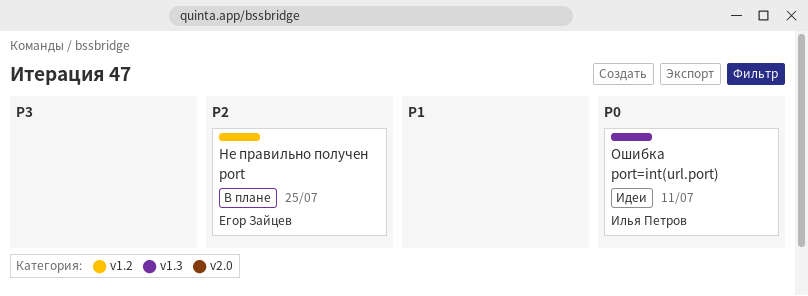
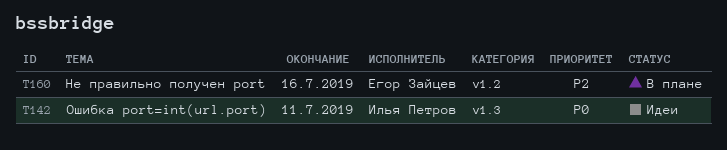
Не правильно получен port, due: Jul 25 -> Jul 16

